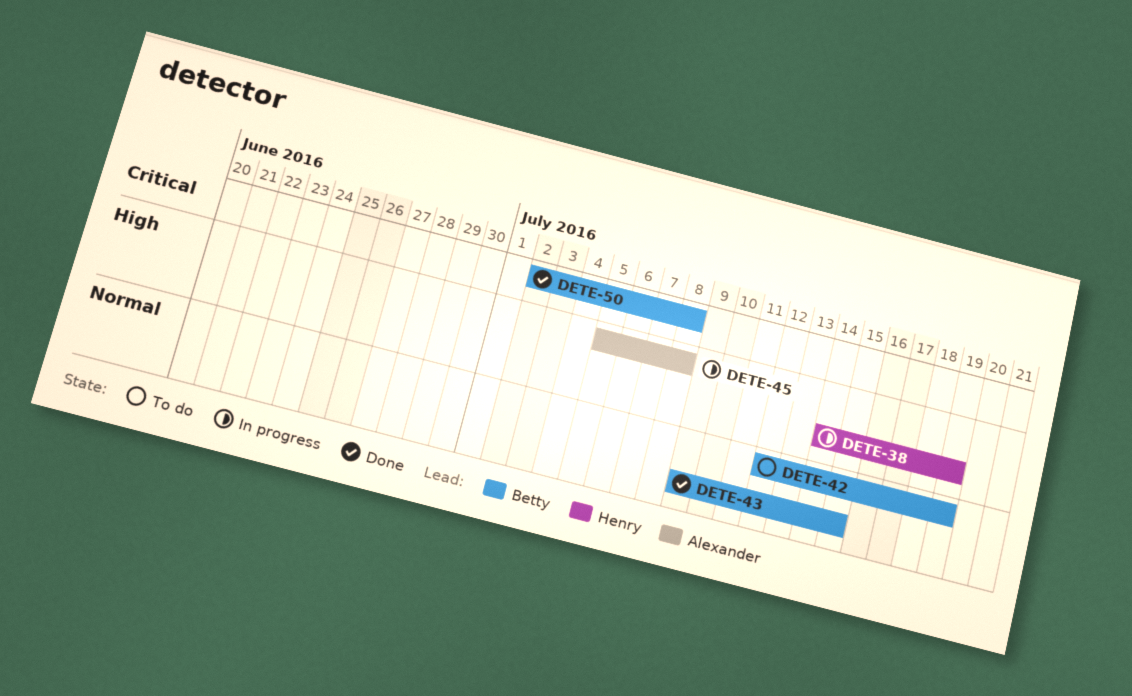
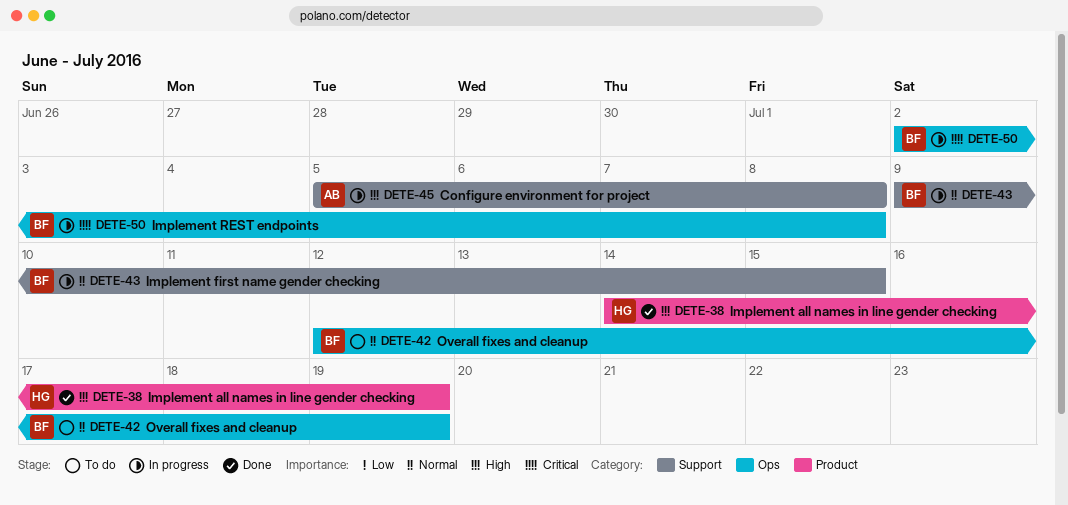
DETE-38, status: In progress -> Done
DETE-43, status: Done -> In progress
DETE-50, status: Done -> In progress

